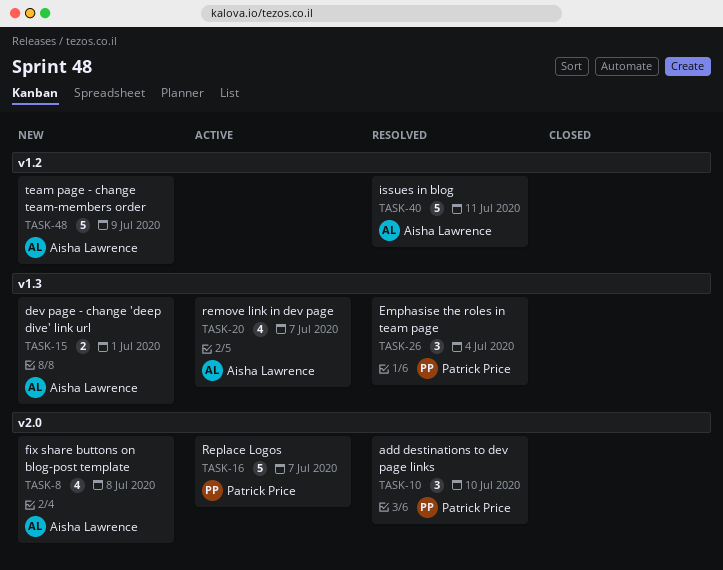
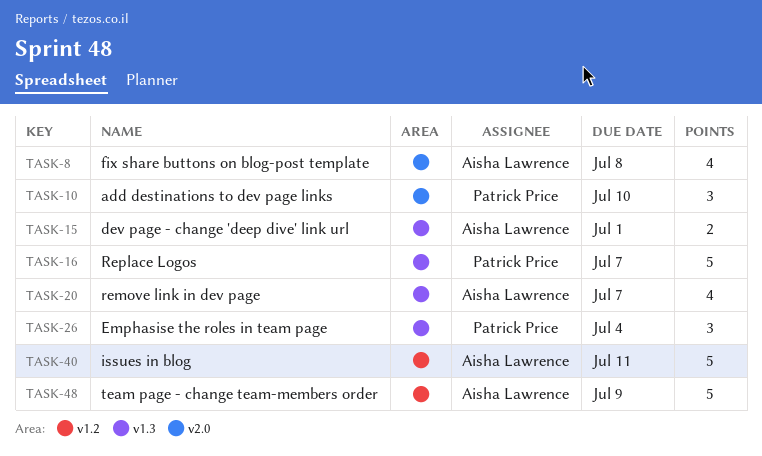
TASK-16, label: v2.0 -> v1.3

